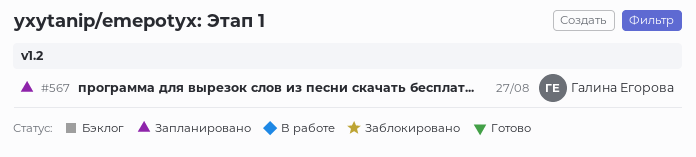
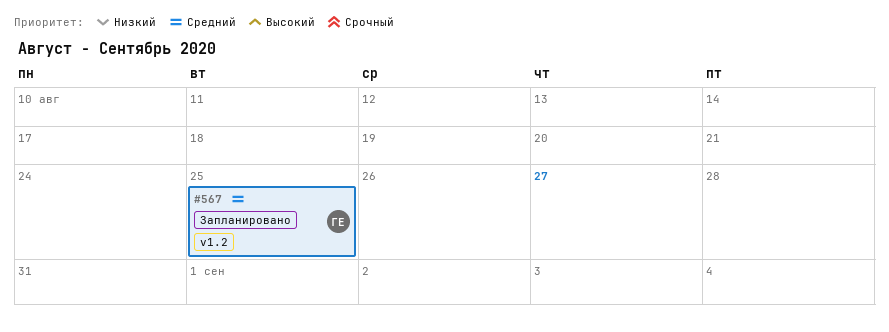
#567, due: Aug 27 -> Aug 25

